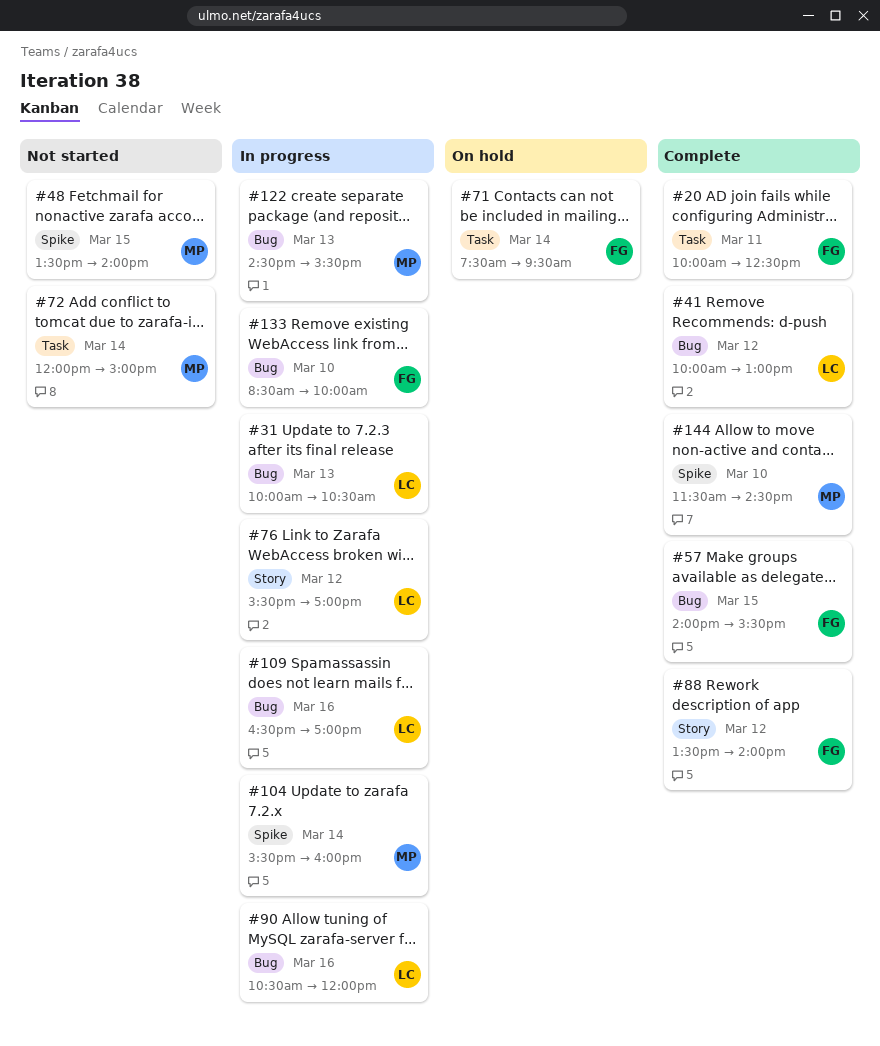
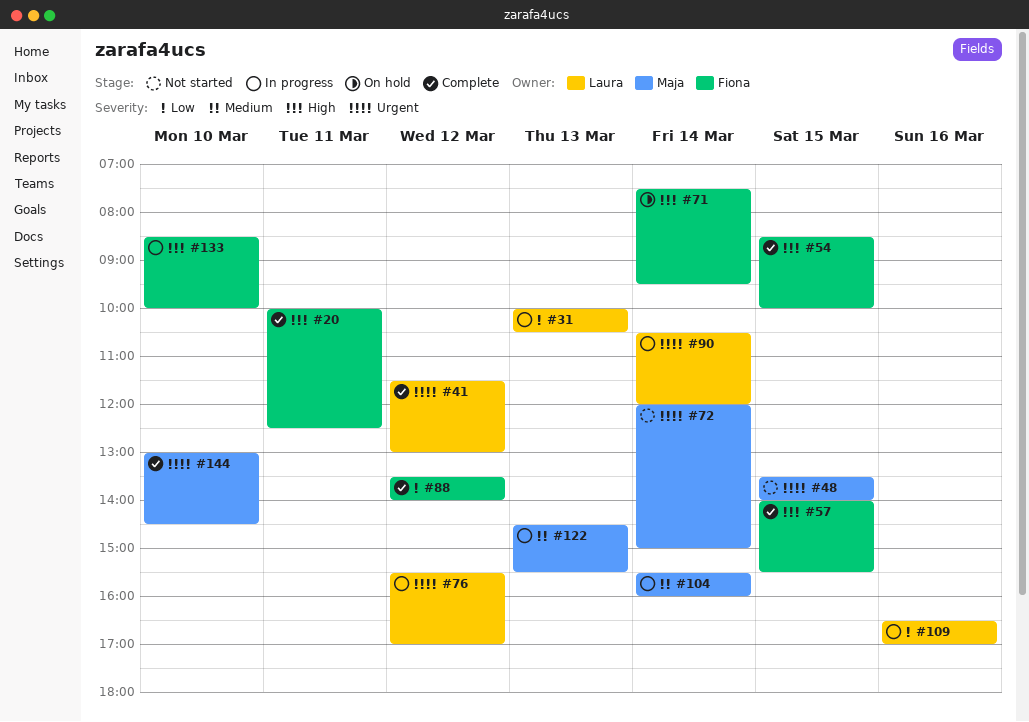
#41, begins: 10:00 -> 11:30
#54: none -> present
#90, day: Mar 16 -> Mar 14
#144, begins: 11:30 -> 13:00

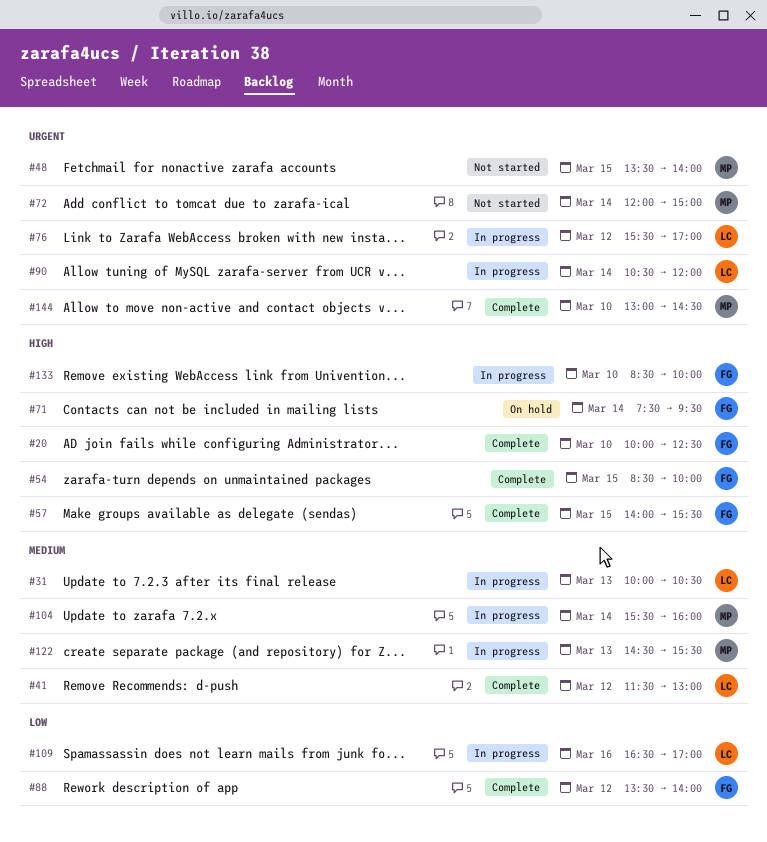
#20, day: Mar 11 -> Mar 10
#31, priority: Low -> Medium
#41, priority: Urgent -> Medium

